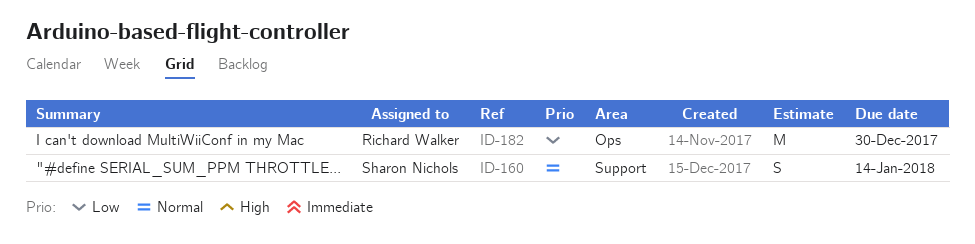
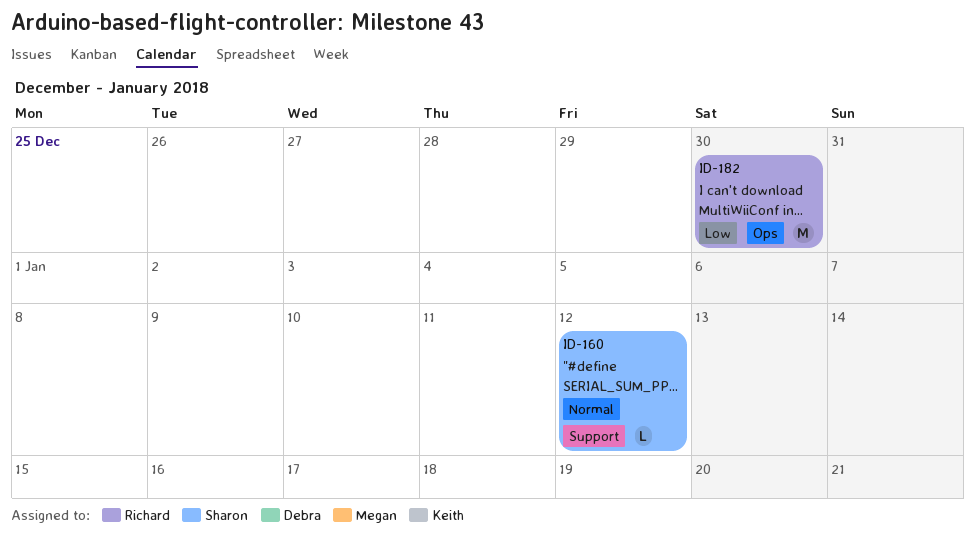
ID-160, estimate: S -> L
ID-160, due: Jan 14 -> Jan 12

